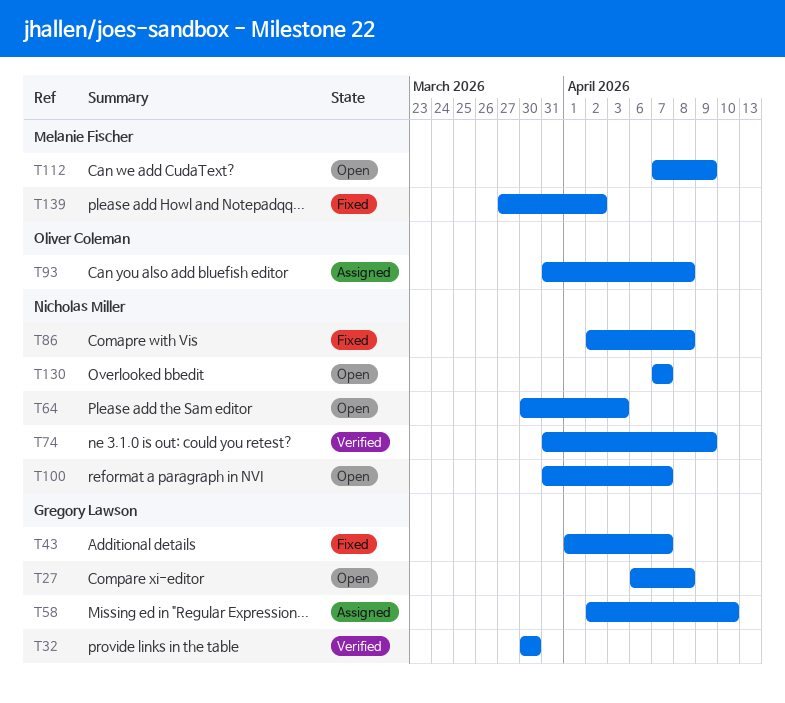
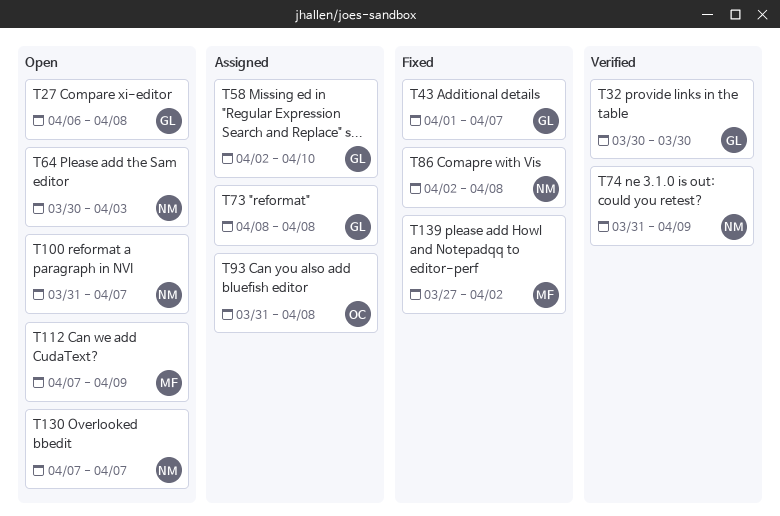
T73: none -> present

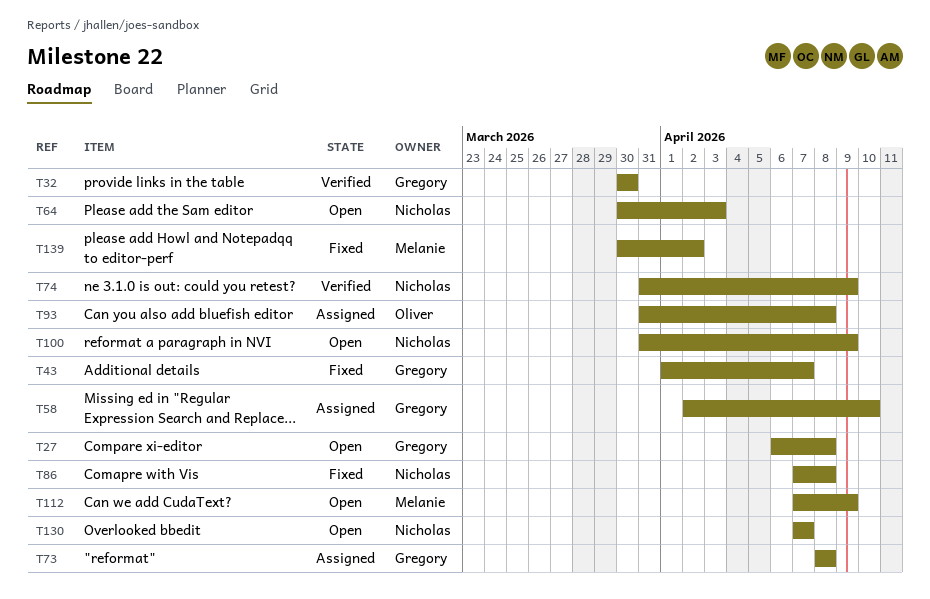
T86, start: Apr 2 -> Apr 7
T100, due: Apr 7 -> Apr 9
T139, start: Mar 27 -> Mar 30

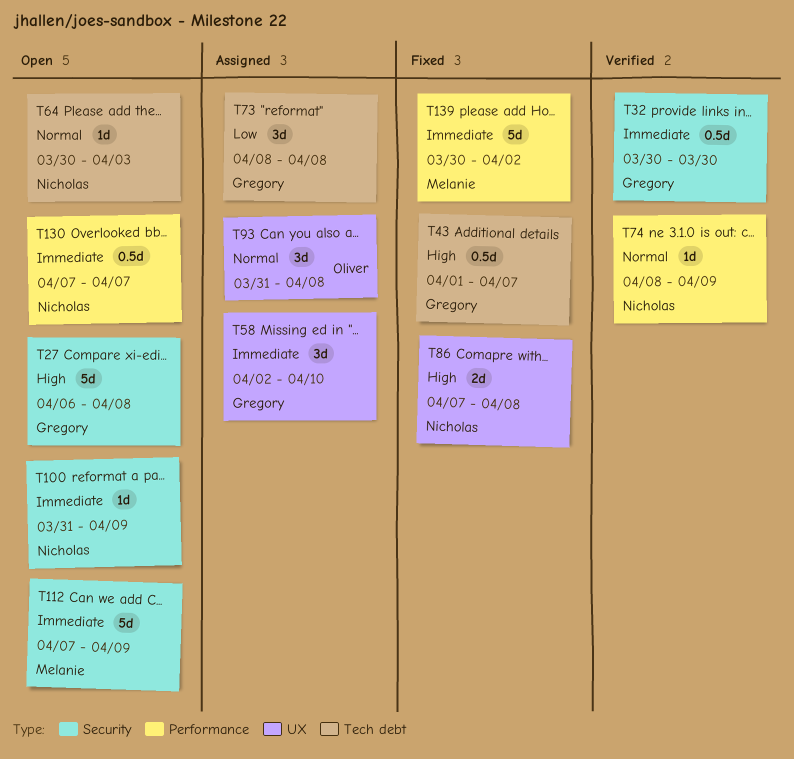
T74, start: Mar 31 -> Apr 8

